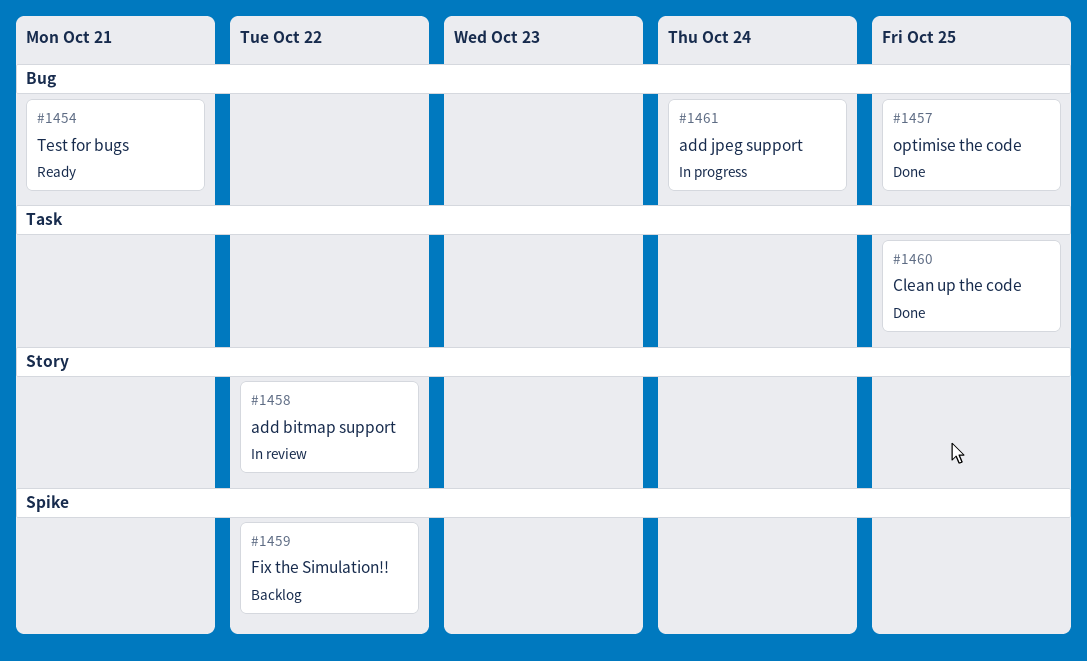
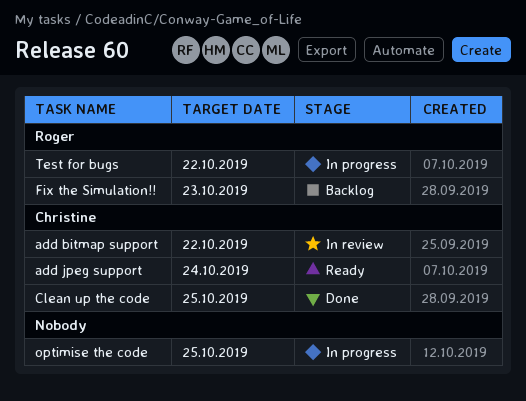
add jpeg support, status: In progress -> Ready
Fix the Simulation!!, due: Oct 22 -> Oct 23
optimise the code, status: Done -> In progress
Test for bugs, status: Ready -> In progress
Test for bugs, due: Oct 21 -> Oct 22

